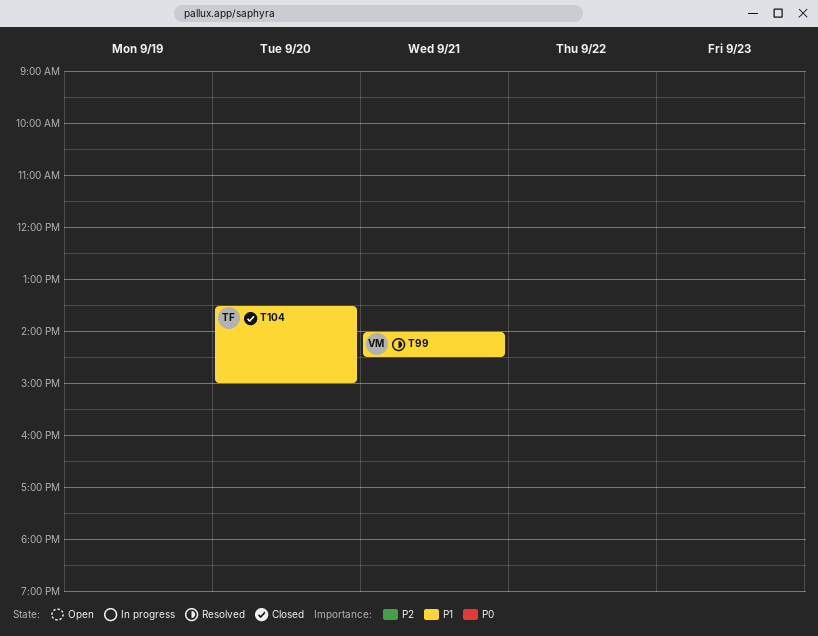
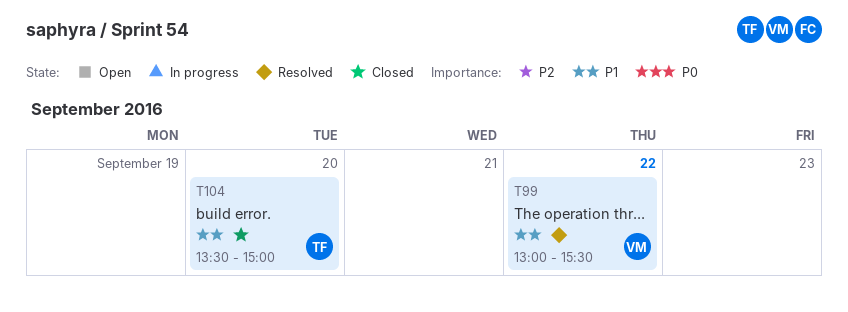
T99, day: Sep 21 -> Sep 22
T99, begins: 14:00 -> 13:00
T99, ends: 14:30 -> 15:30

